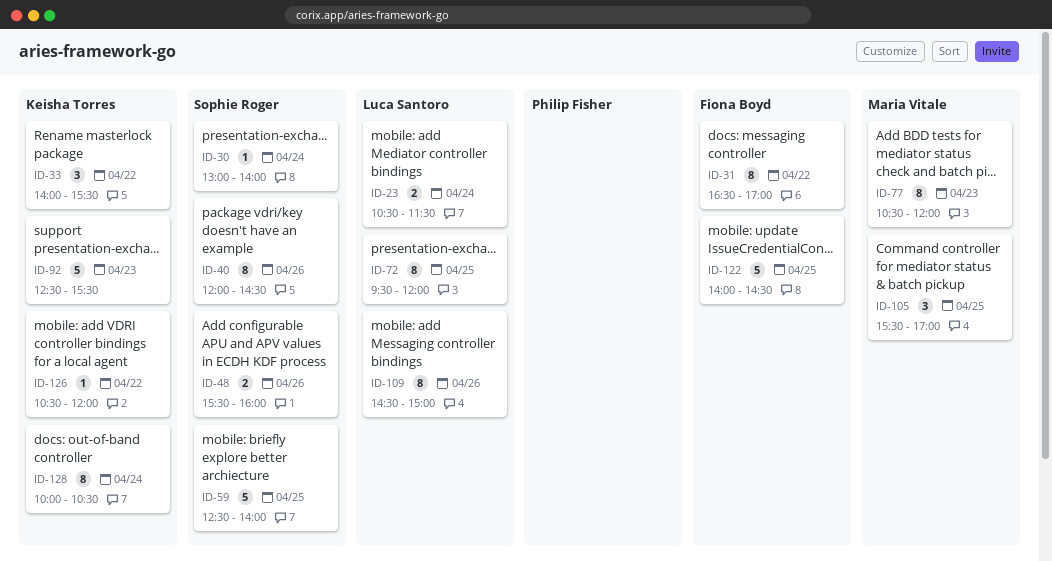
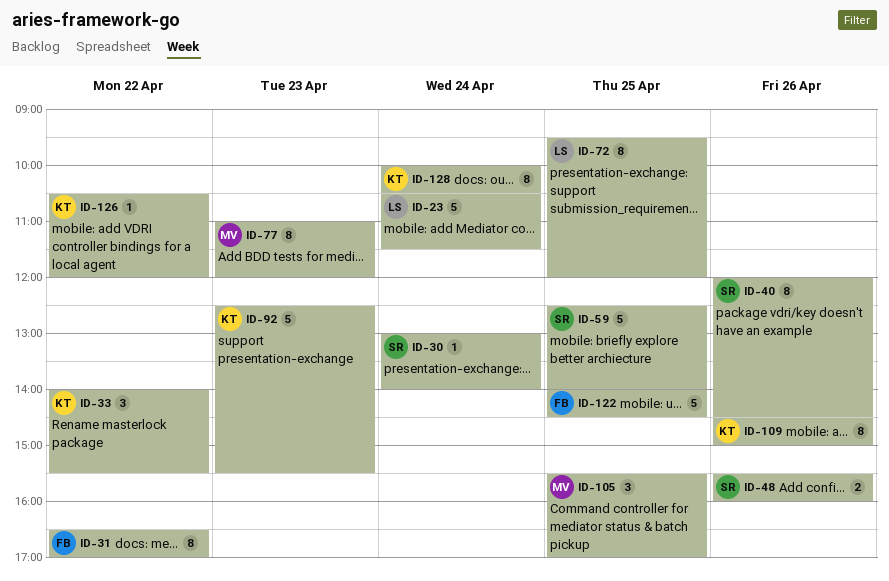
ID-23, estimate: 2 -> 5
ID-77, begins: 10:30 -> 11:00
ID-109, owner: Luca Santoro -> Keisha Torres

